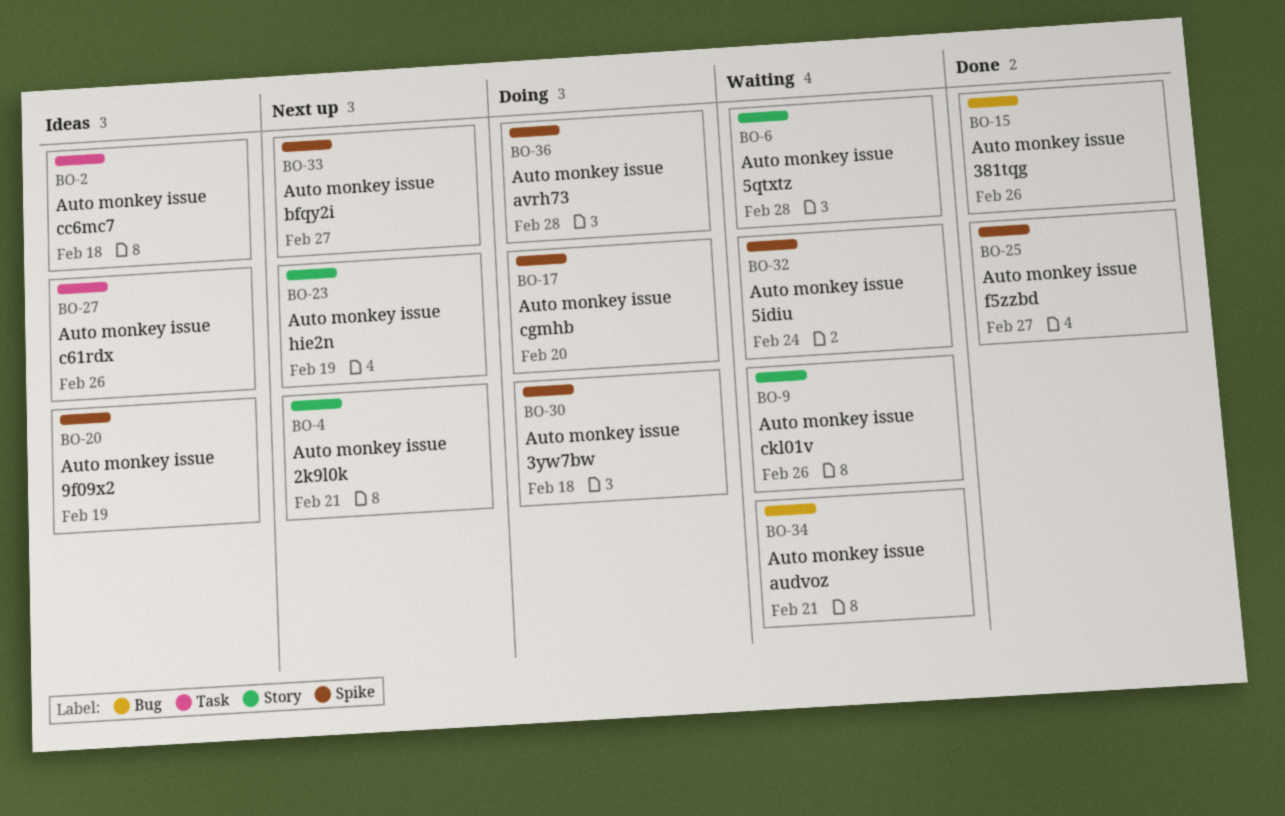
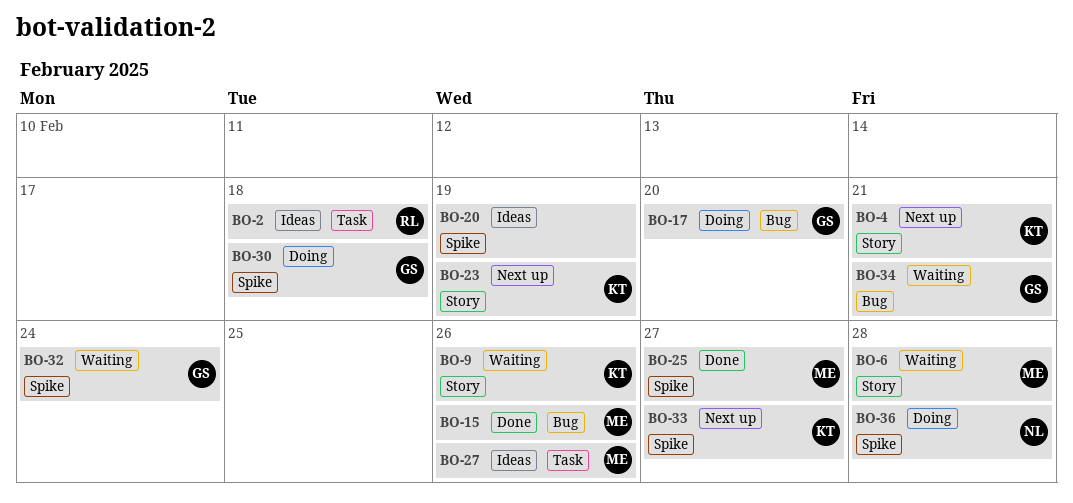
BO-17, label: Spike -> Bug

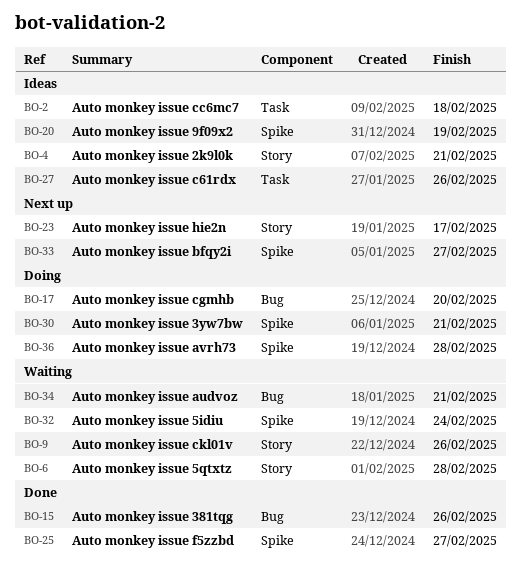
BO-4, status: Next up -> Ideas
BO-23, due: Feb 19 -> Feb 17
BO-30, due: Feb 18 -> Feb 21

